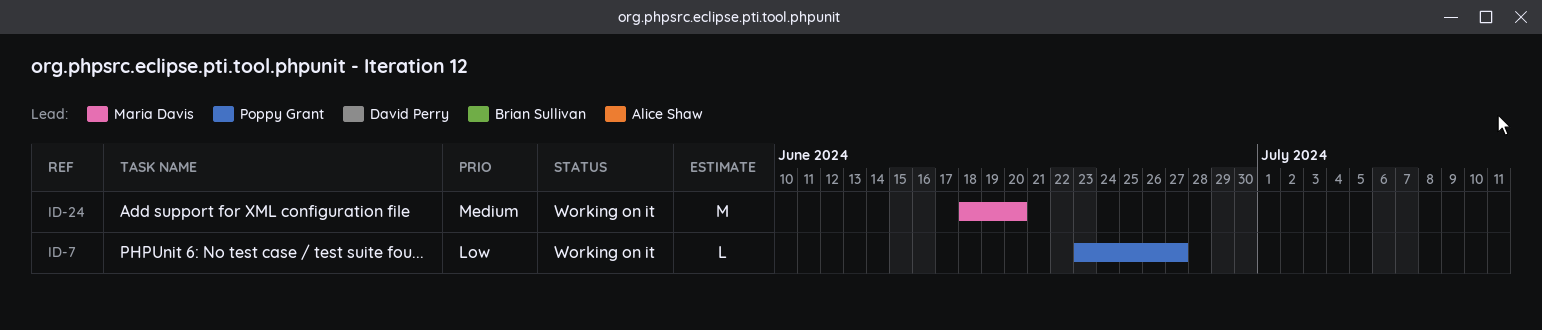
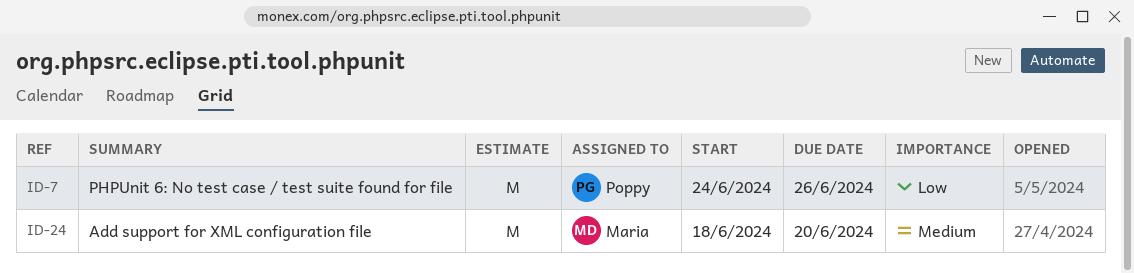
ID-7, estimate: L -> M
ID-7, start: Jun 23 -> Jun 24
ID-7, due: Jun 27 -> Jun 26

